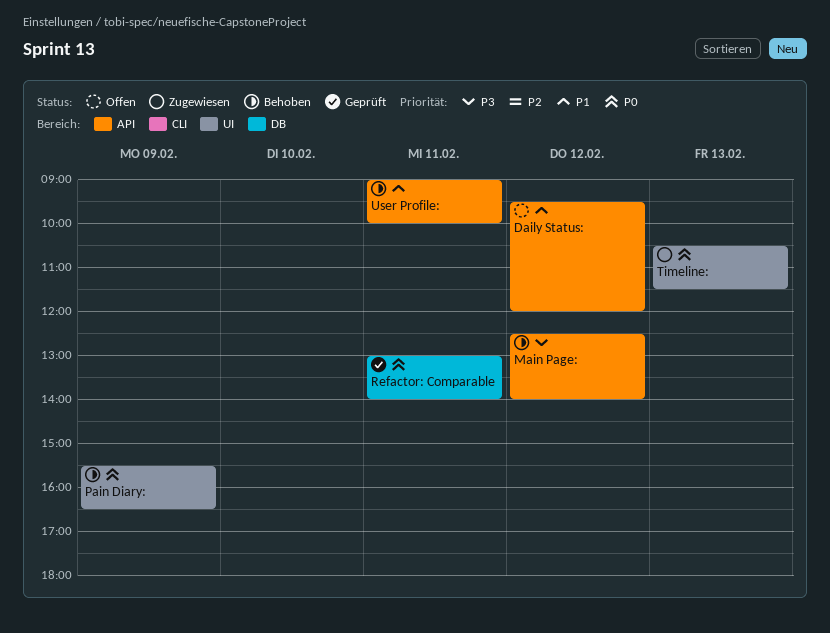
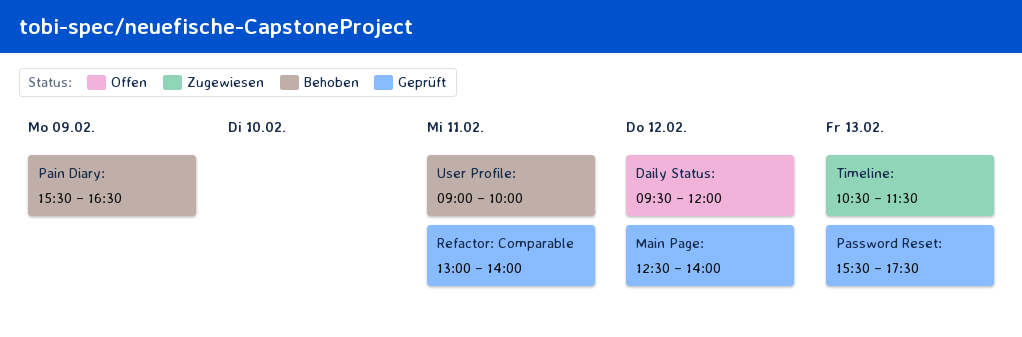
Main Page:, status: Behoben -> Geprüft
Password Reset:: none -> present

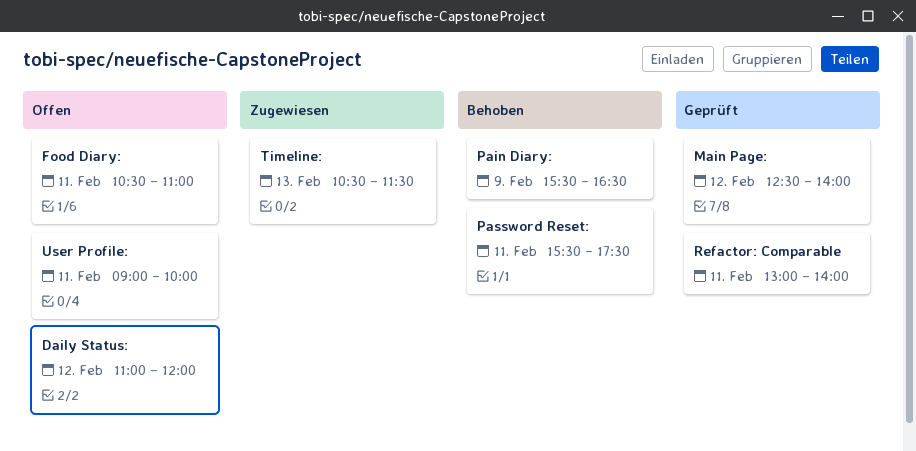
Daily Status:, begins: 09:30 -> 11:00
Food Diary:: none -> present
Password Reset:, status: Geprüft -> Behoben
Password Reset:, day: Feb 13 -> Feb 11
User Profile:, status: Behoben -> Offen

